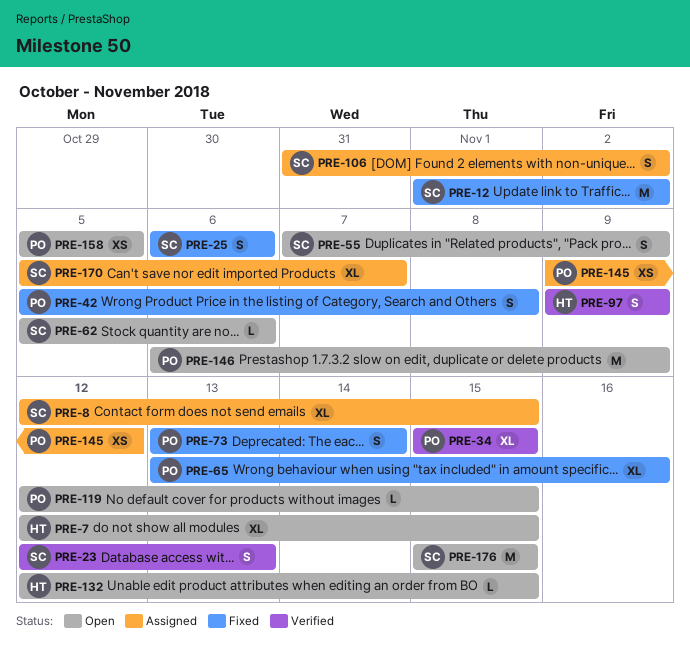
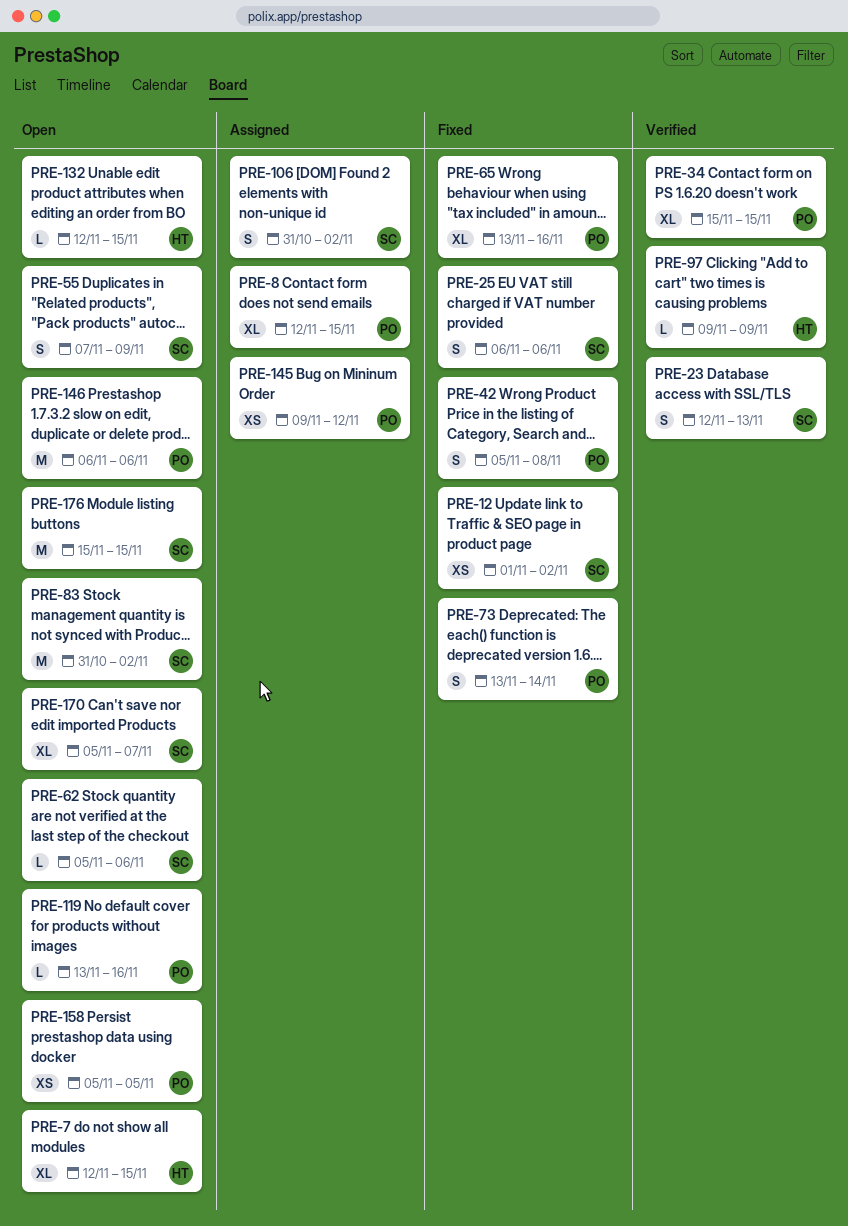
PRE-8, owner: SC -> PO
PRE-12, estimate: M -> XS
PRE-83: none -> present
PRE-97, estimate: S -> L
PRE-119, start: Nov 12 -> Nov 13
PRE-119, due: Nov 15 -> Nov 16
PRE-146, due: Nov 9 -> Nov 6
PRE-170, status: Assigned -> Open

